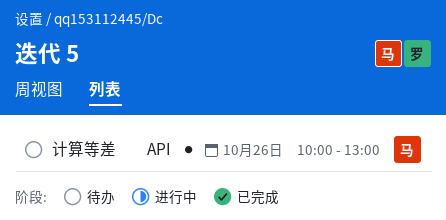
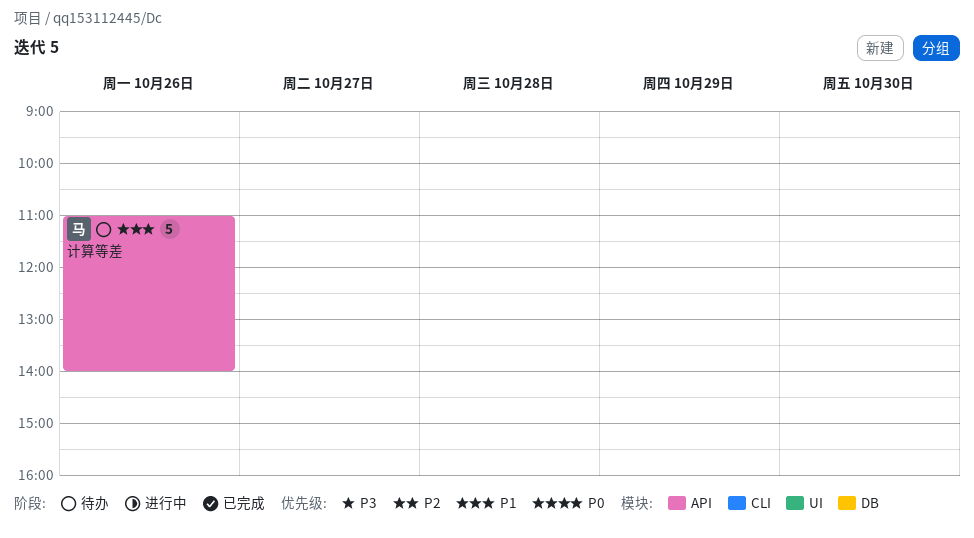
计算等差, estimate: 1 -> 5
计算等差, begins: 10:00 -> 11:00
计算等差, ends: 13:00 -> 14:00

